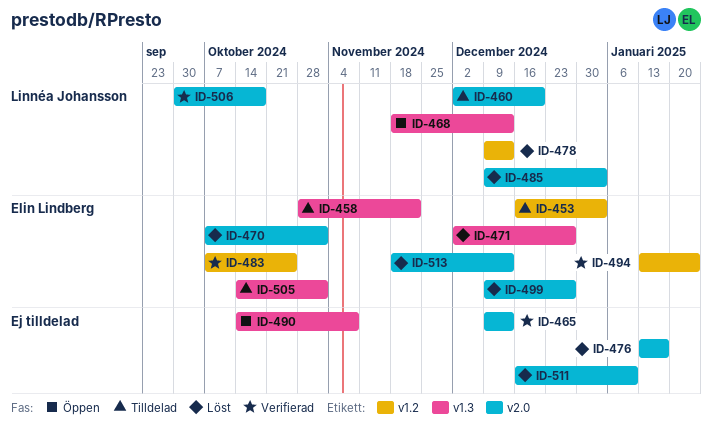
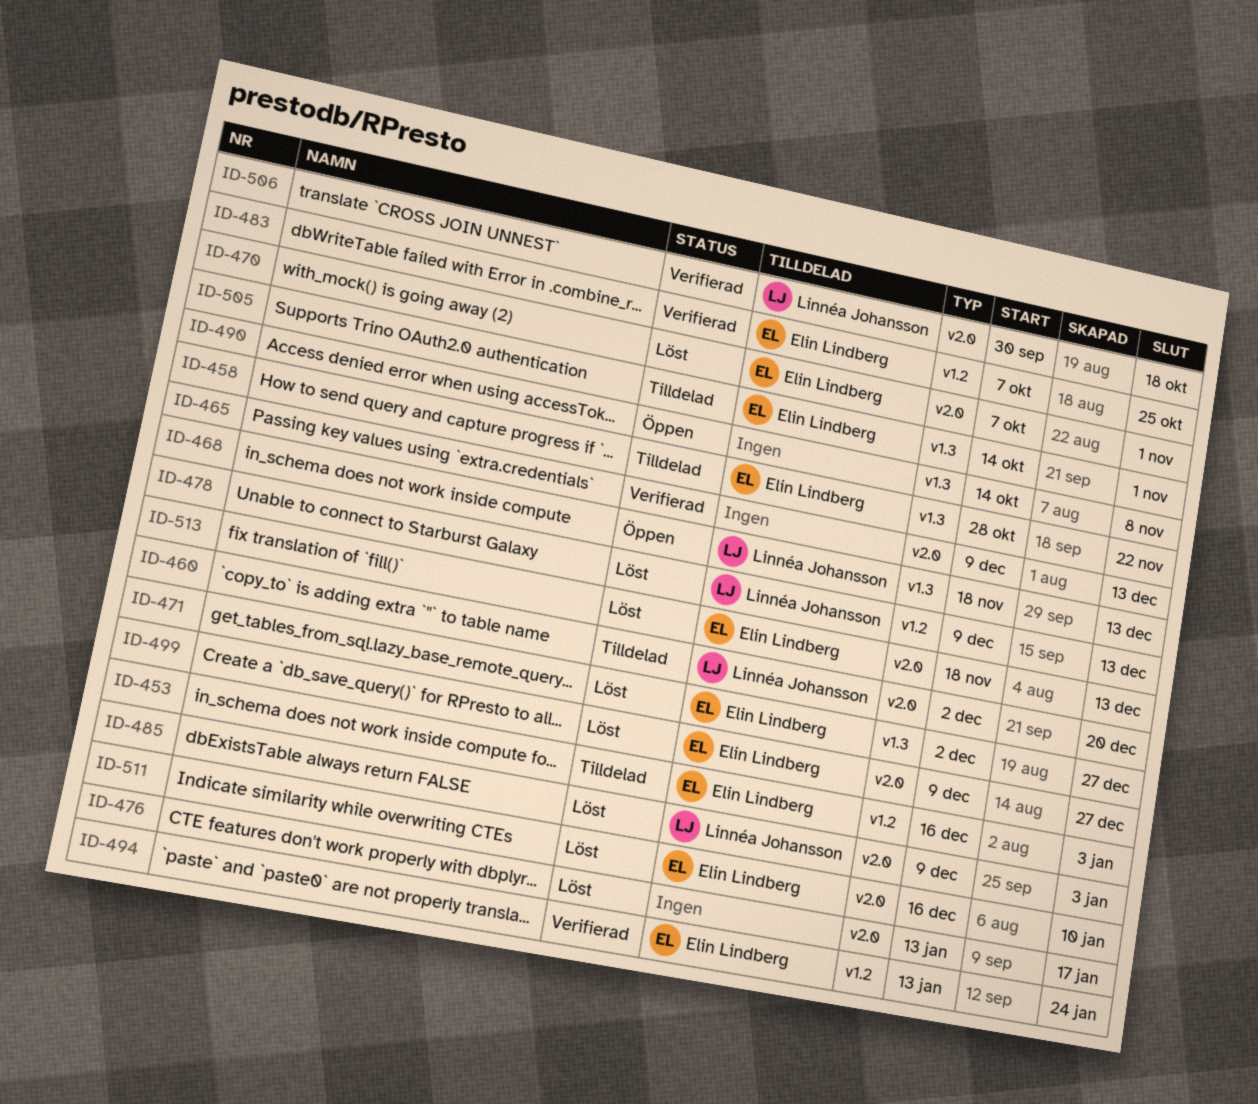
ID-511, owner: none -> Elin Lindberg

